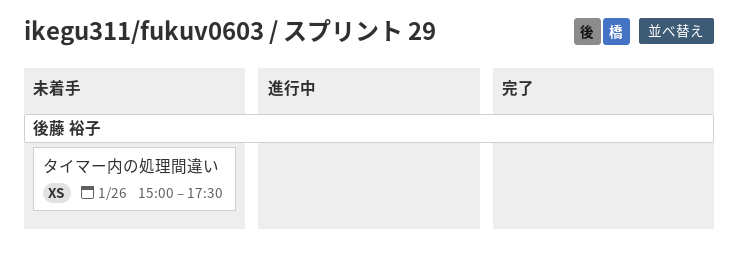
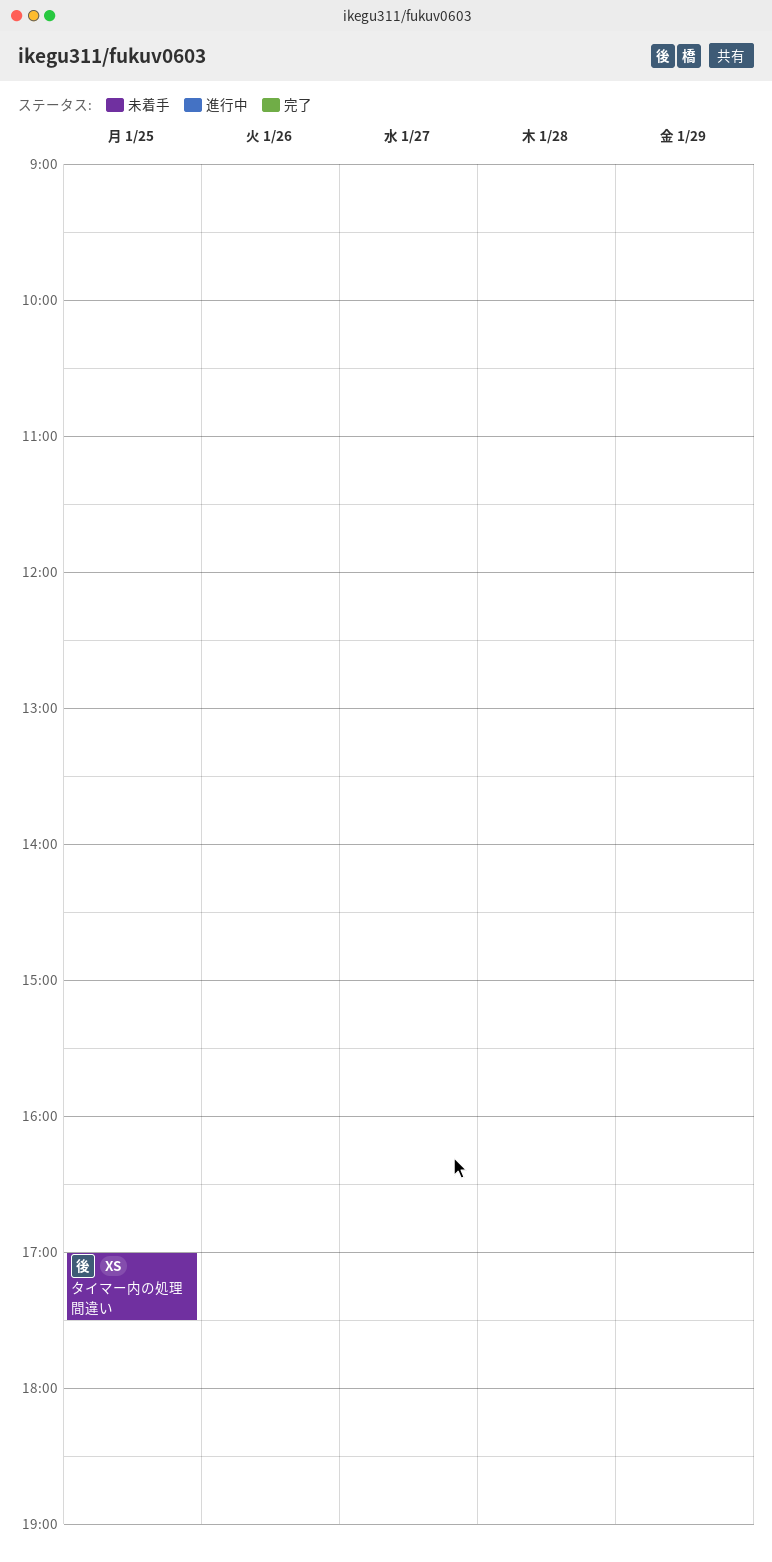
タイマー内の処理間違い, day: Jan 26 -> Jan 25
タイマー内の処理間違い, begins: 15:00 -> 17:00

